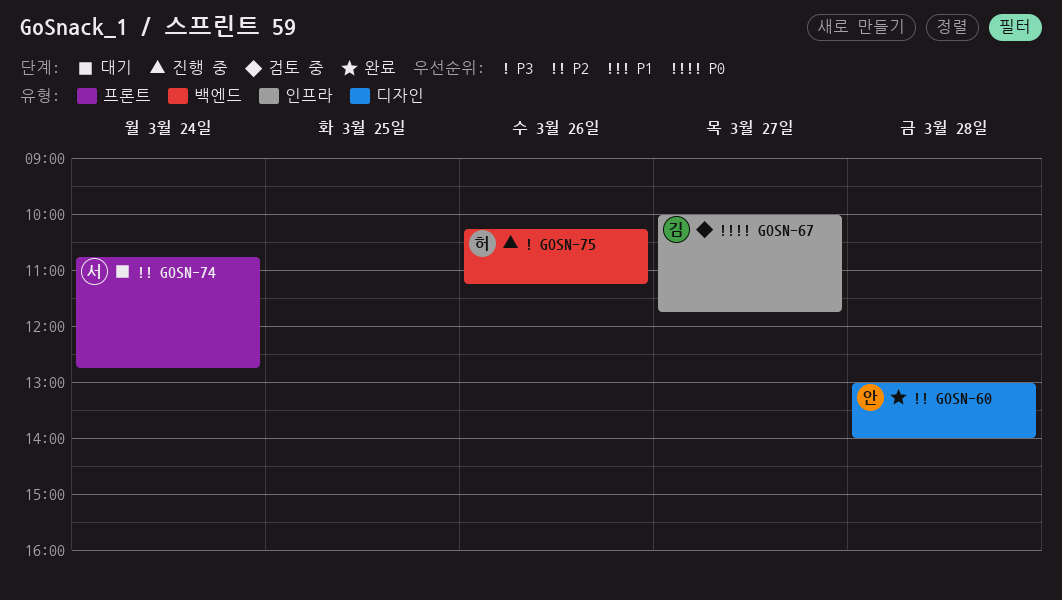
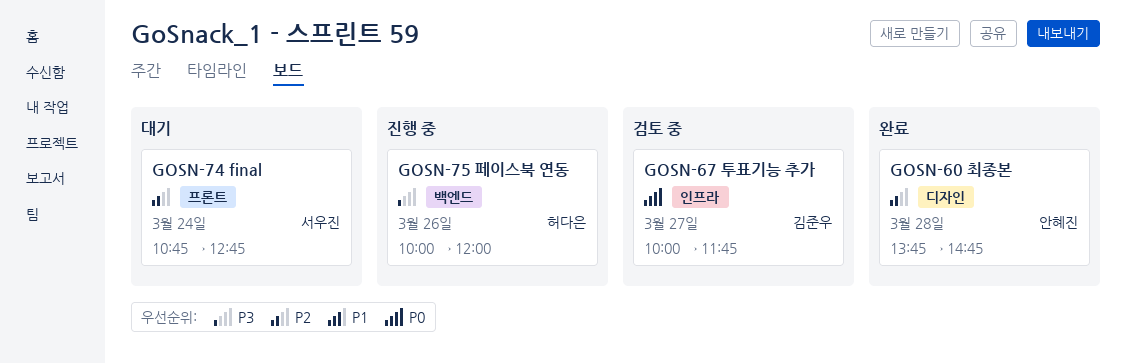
GOSN-60, begins: 13:00 -> 13:45
GOSN-60, ends: 14:00 -> 14:45
GOSN-75, begins: 10:15 -> 10:00
GOSN-75, ends: 11:15 -> 12:00

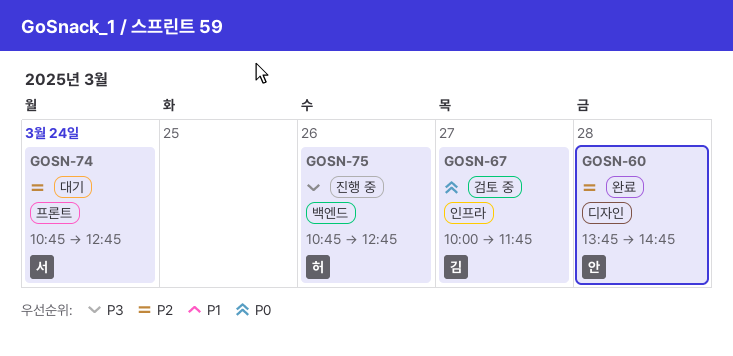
GOSN-75, begins: 10:00 -> 10:45
GOSN-75, ends: 12:00 -> 12:45

